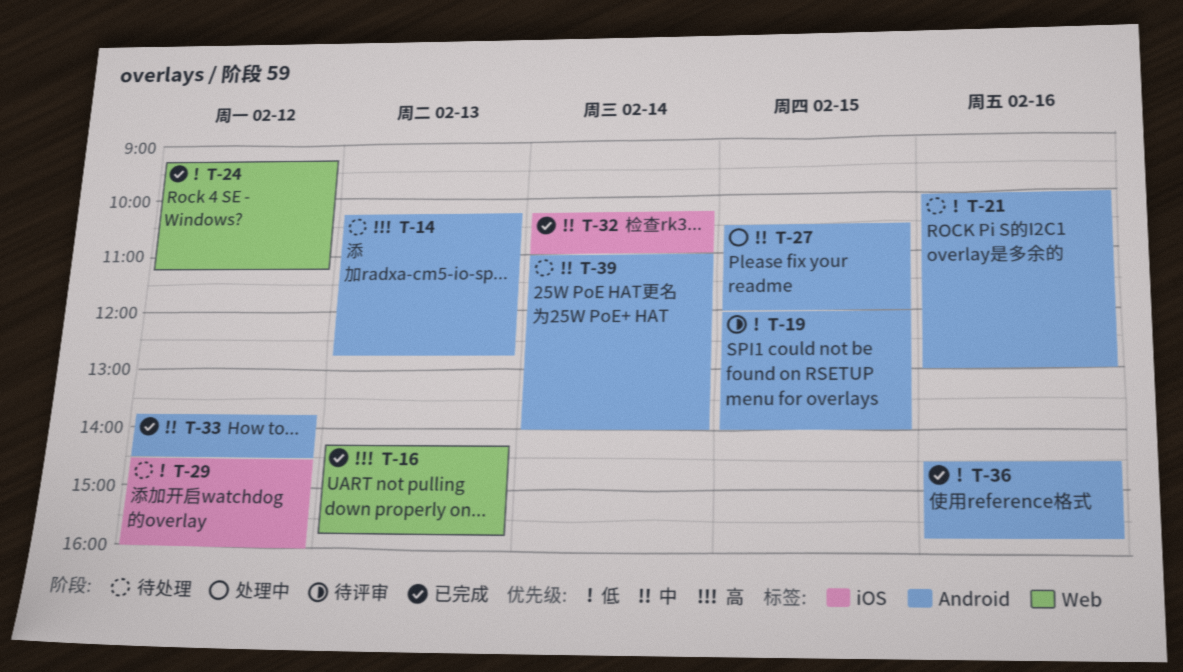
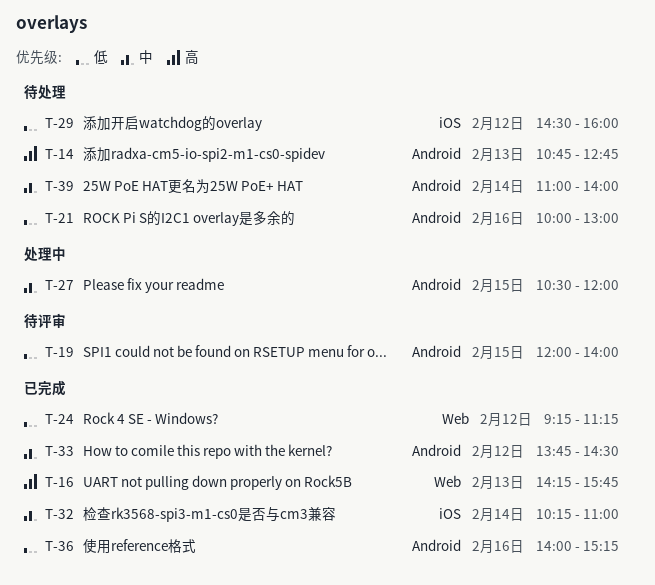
T-14, begins: 10:15 -> 10:45
T-36, begins: 14:30 -> 14:00
T-36, ends: 15:45 -> 15:15

